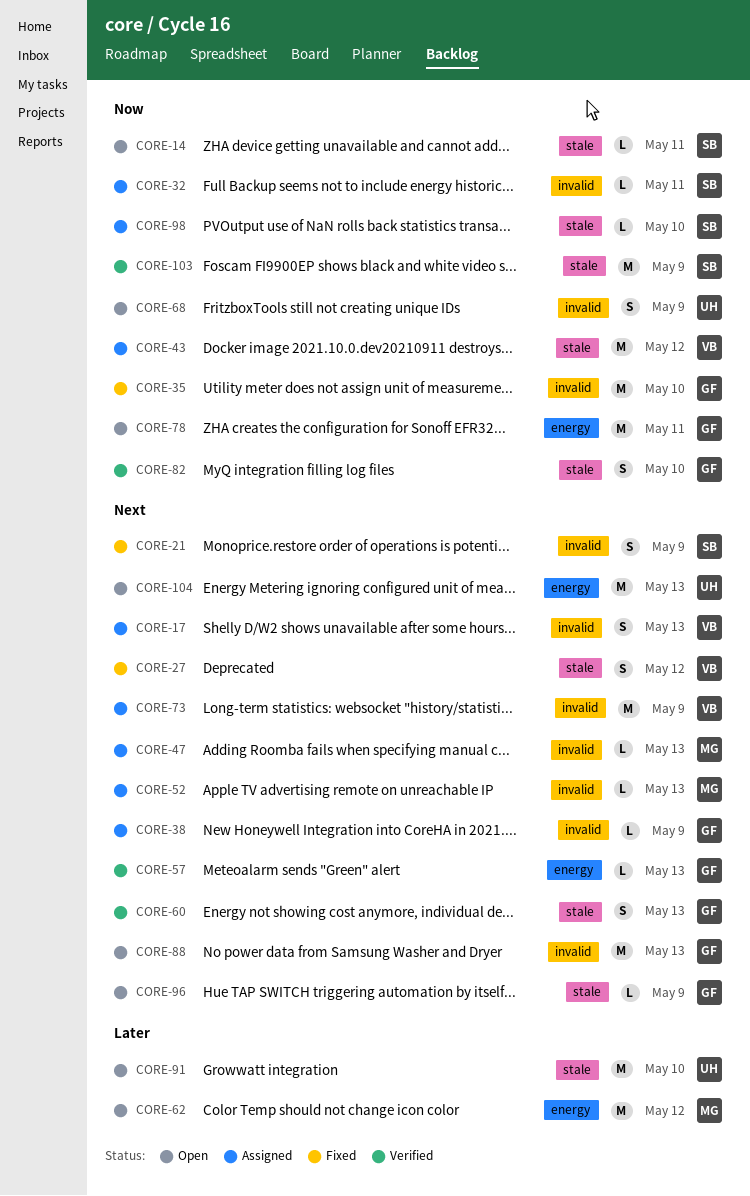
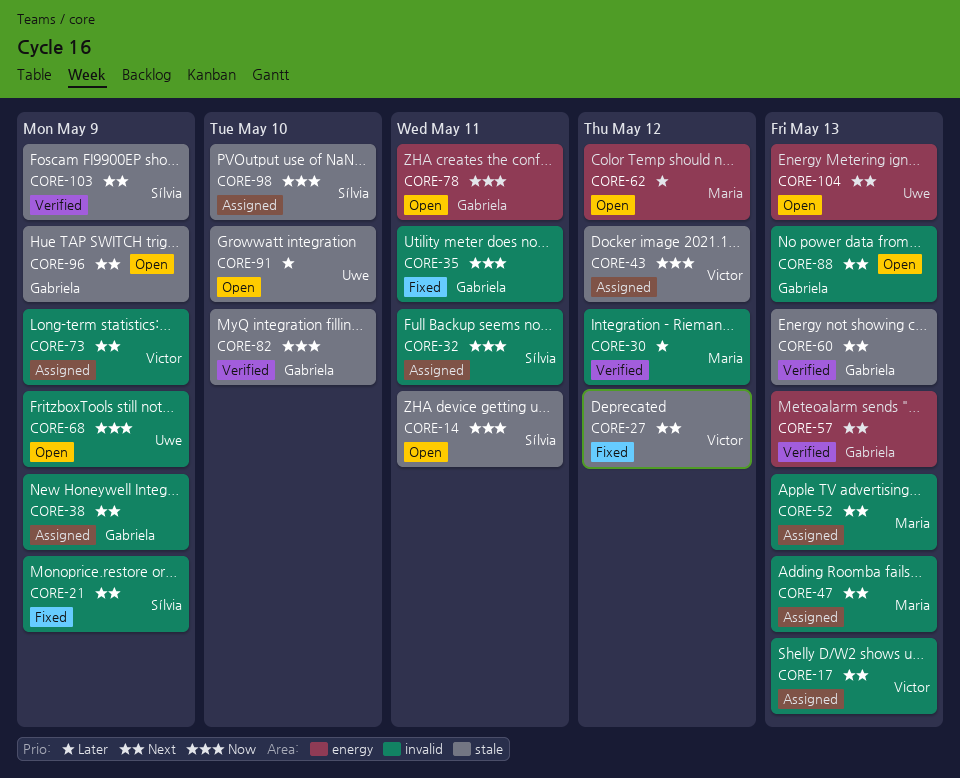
CORE-30: none -> present
CORE-35, due: May 10 -> May 11
CORE-103, priority: Now -> Next

